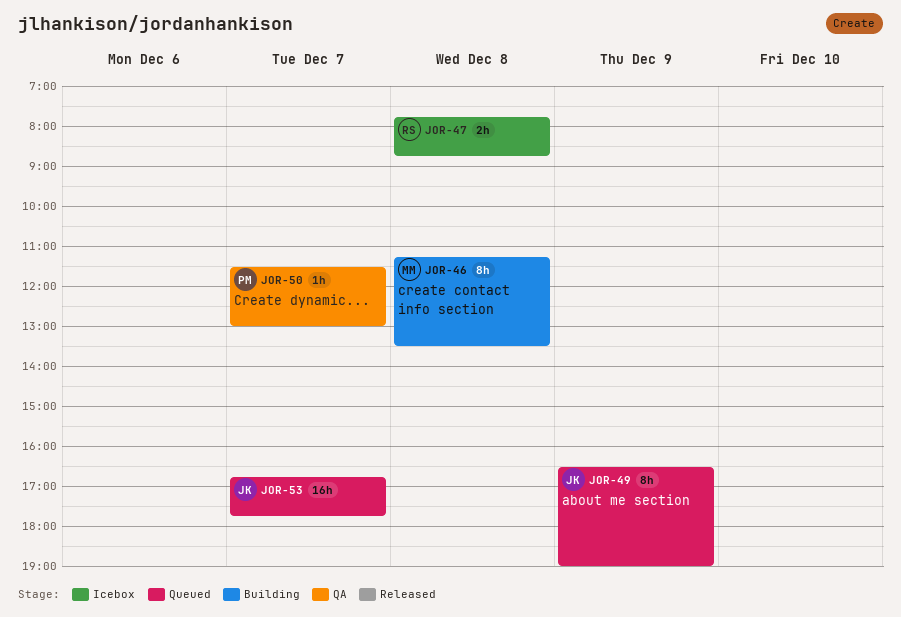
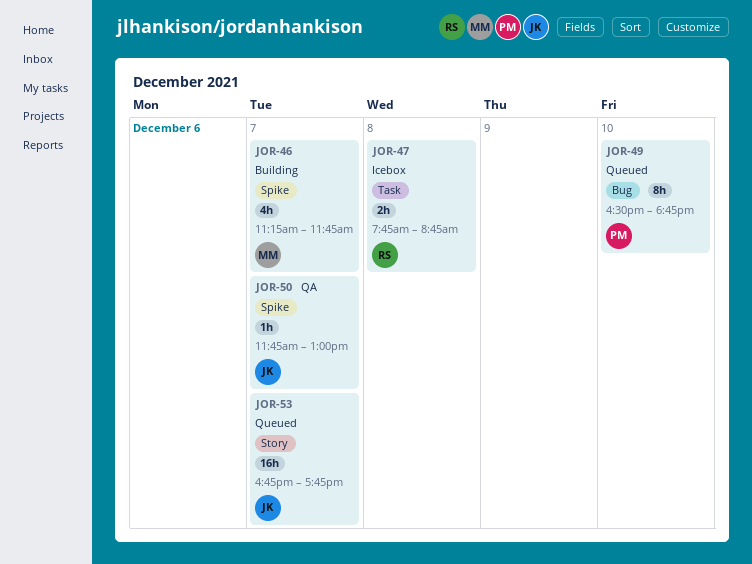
JOR-46, estimate: 8h -> 4h
JOR-46, day: Dec 8 -> Dec 7
JOR-46, ends: 13:30 -> 11:45
JOR-49, owner: JK -> PM
JOR-49, day: Dec 9 -> Dec 10
JOR-49, ends: 19:00 -> 18:45
JOR-50, owner: PM -> JK
JOR-50, begins: 11:30 -> 11:45

